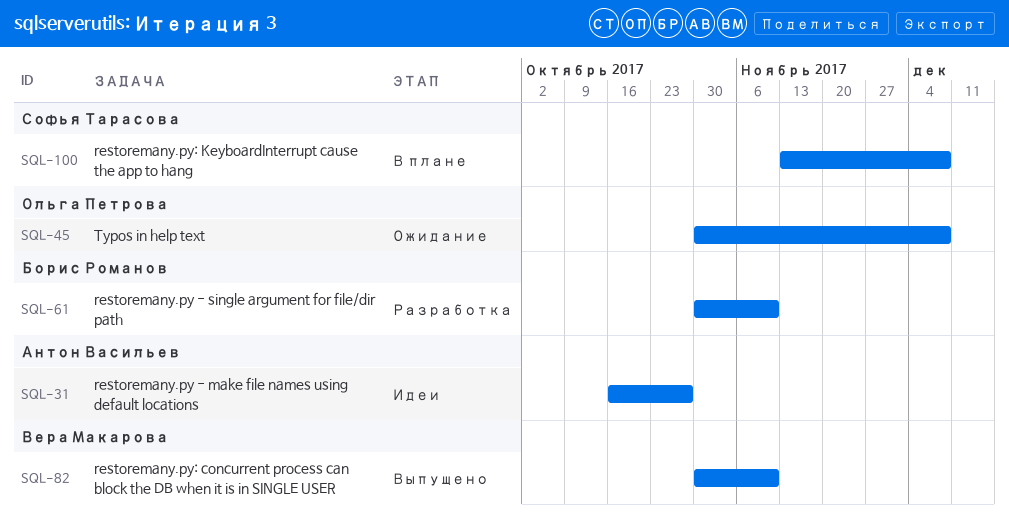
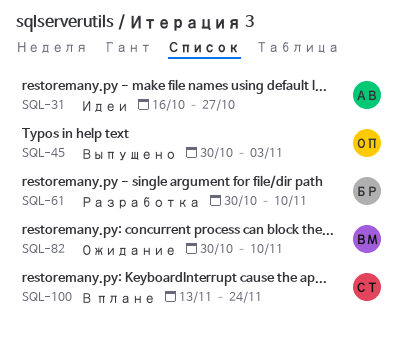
SQL-45, status: Ожидание -> Выпущено
SQL-45, due: Dec 8 -> Nov 3
SQL-82, status: Выпущено -> Ожидание
SQL-100, due: Dec 8 -> Nov 24

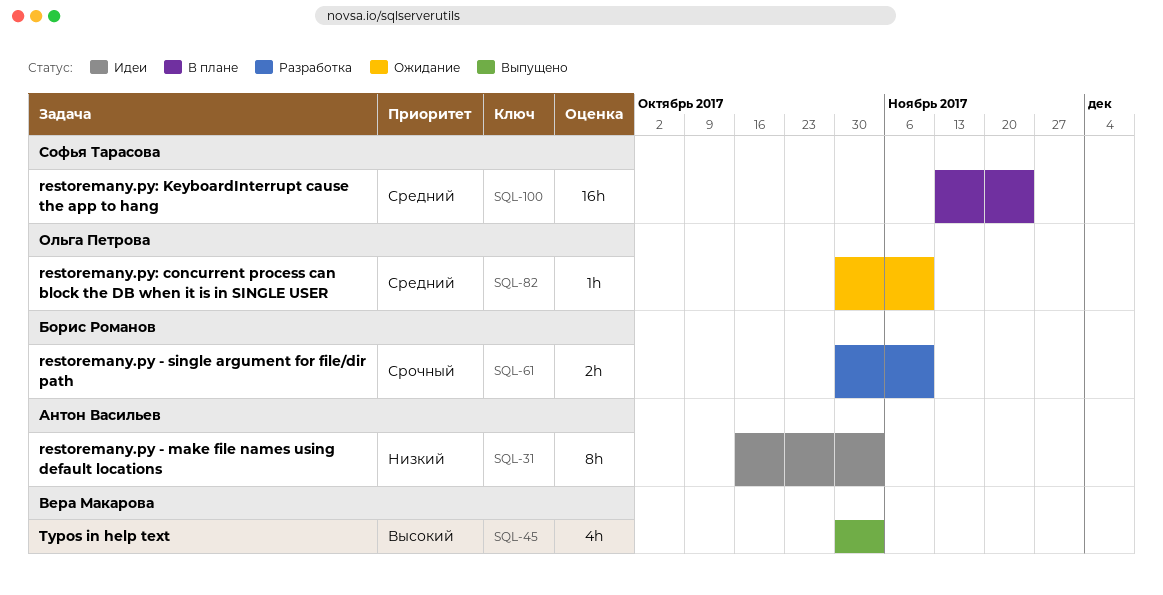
SQL-31, due: Oct 27 -> Nov 3
SQL-45, owner: Ольга Петрова -> Вера Макарова
SQL-82, owner: Вера Макарова -> Ольга Петрова

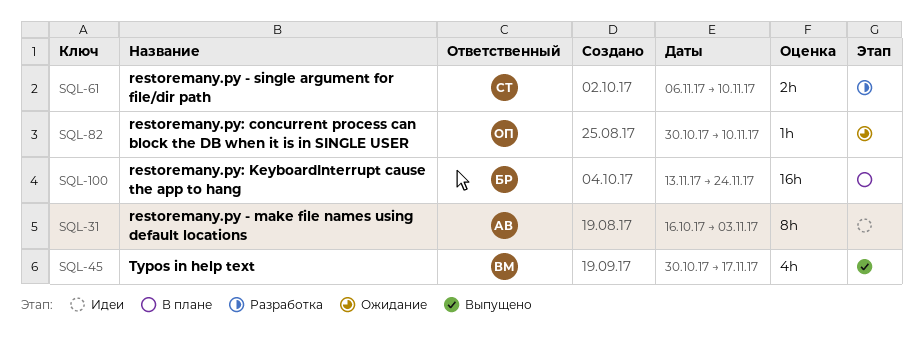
SQL-45, due: Nov 3 -> Nov 17
SQL-61, owner: Борис Романов -> Софья Тарасова
SQL-61, start: Oct 30 -> Nov 6
SQL-100, owner: Софья Тарасова -> Борис Романов

